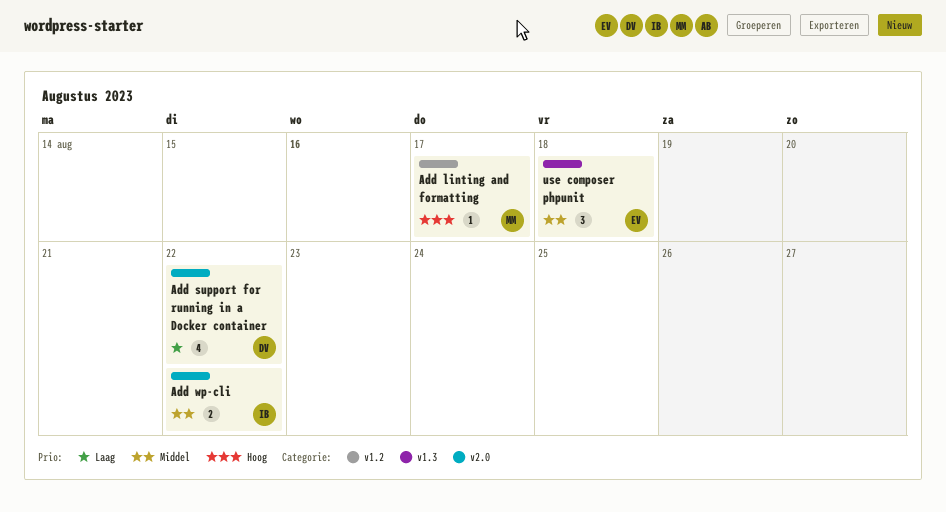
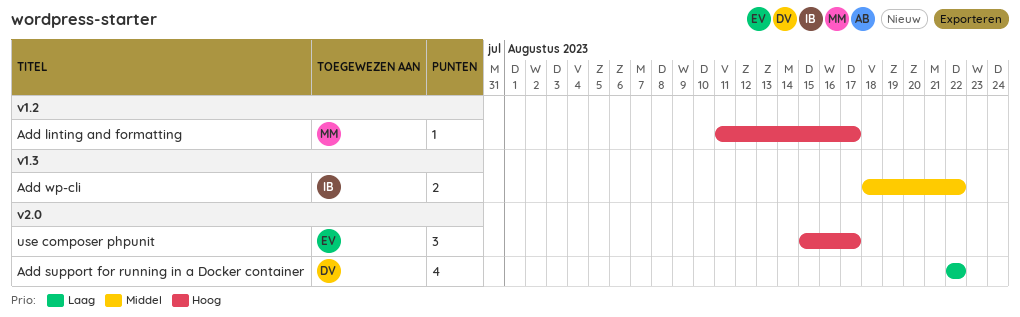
Add wp-cli, label: v2.0 -> v1.3
use composer phpunit, priority: Middel -> Hoog
use composer phpunit, label: v1.3 -> v2.0
use composer phpunit, due: Aug 18 -> Aug 17

